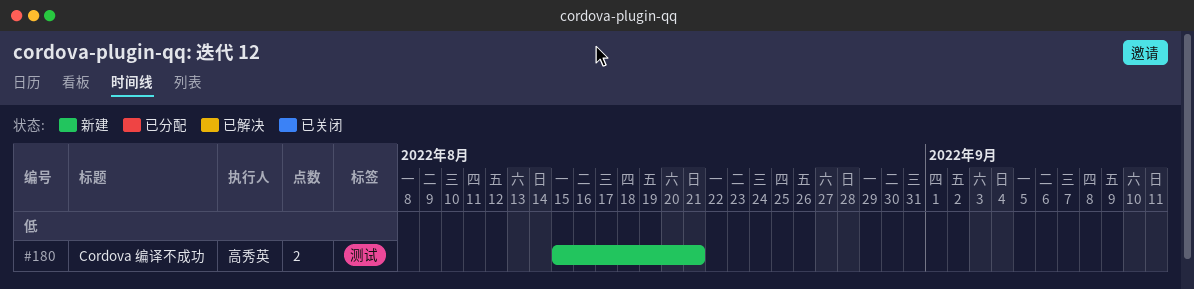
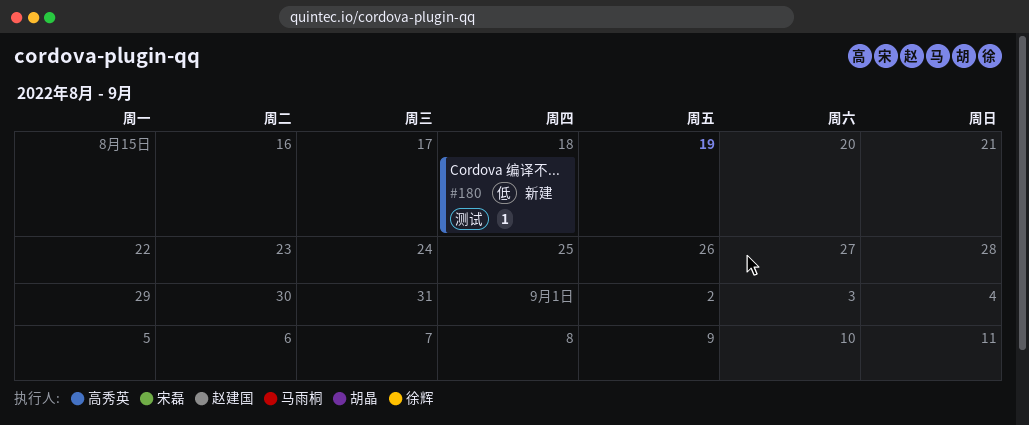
#180, estimate: 2 -> 1
#180, due: Aug 21 -> Aug 18

